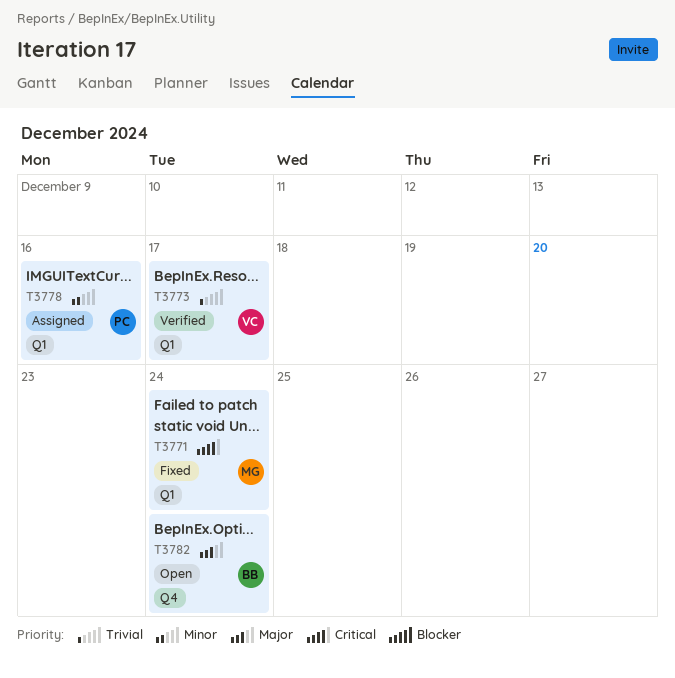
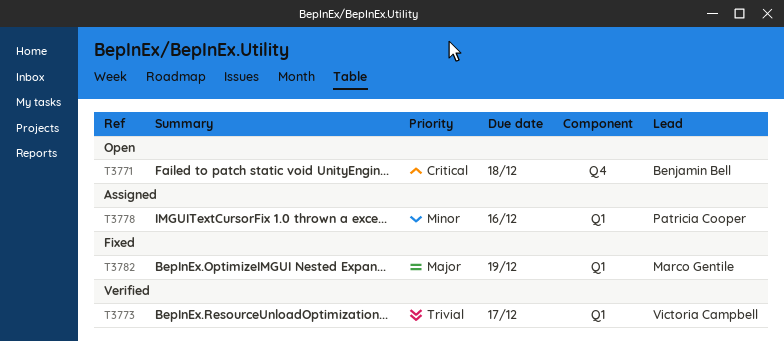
T3771, status: Fixed -> Open
T3771, owner: Marco Gentile -> Benjamin Bell
T3771, label: Q1 -> Q4
T3771, due: Dec 24 -> Dec 18
T3782, status: Open -> Fixed
T3782, owner: Benjamin Bell -> Marco Gentile
T3782, label: Q4 -> Q1
T3782, due: Dec 24 -> Dec 19

